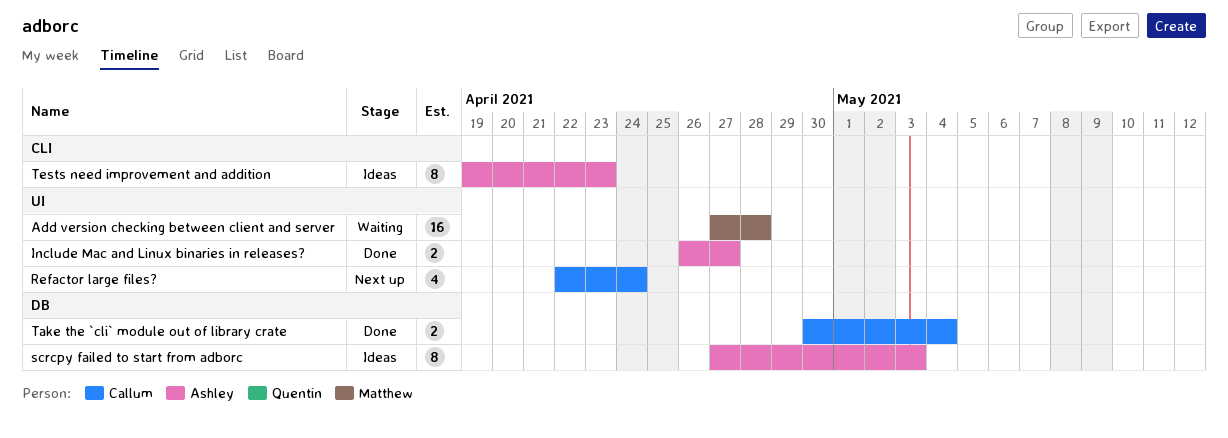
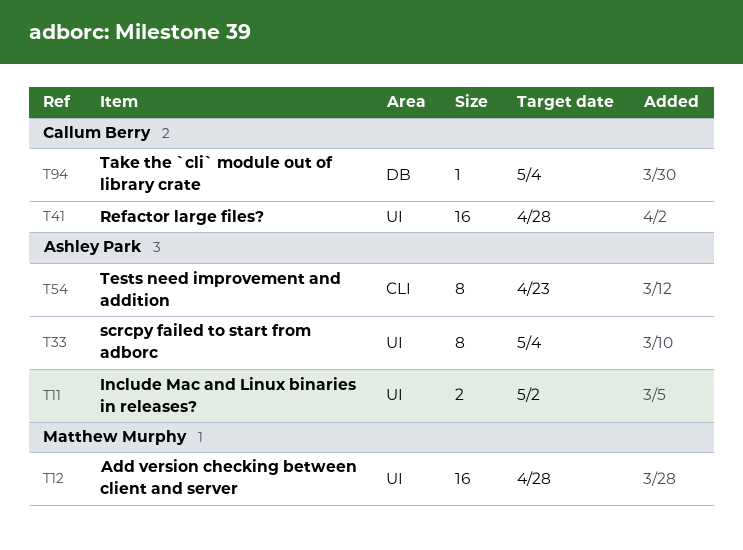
Include Mac and Linux binaries in releases?, due: Apr 27 -> May 2
Refactor large files?, estimate: 4 -> 16
Refactor large files?, due: Apr 24 -> Apr 28
scrcpy failed to start from adborc, label: DB -> UI
scrcpy failed to start from adborc, due: May 3 -> May 4
Take the `cli` module out of library crate, estimate: 2 -> 1

